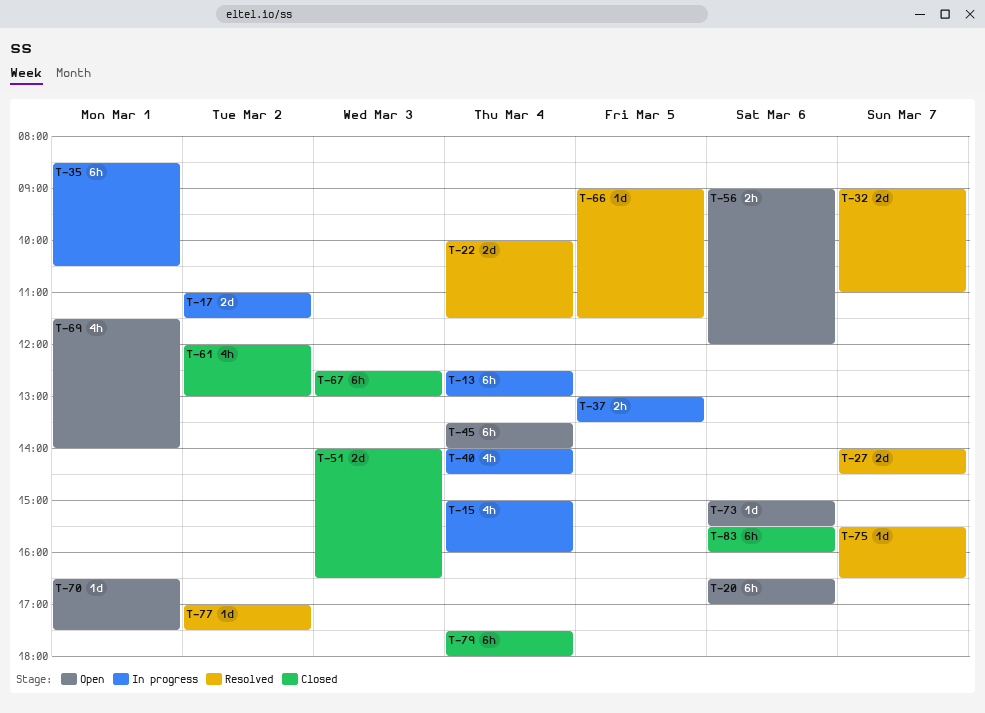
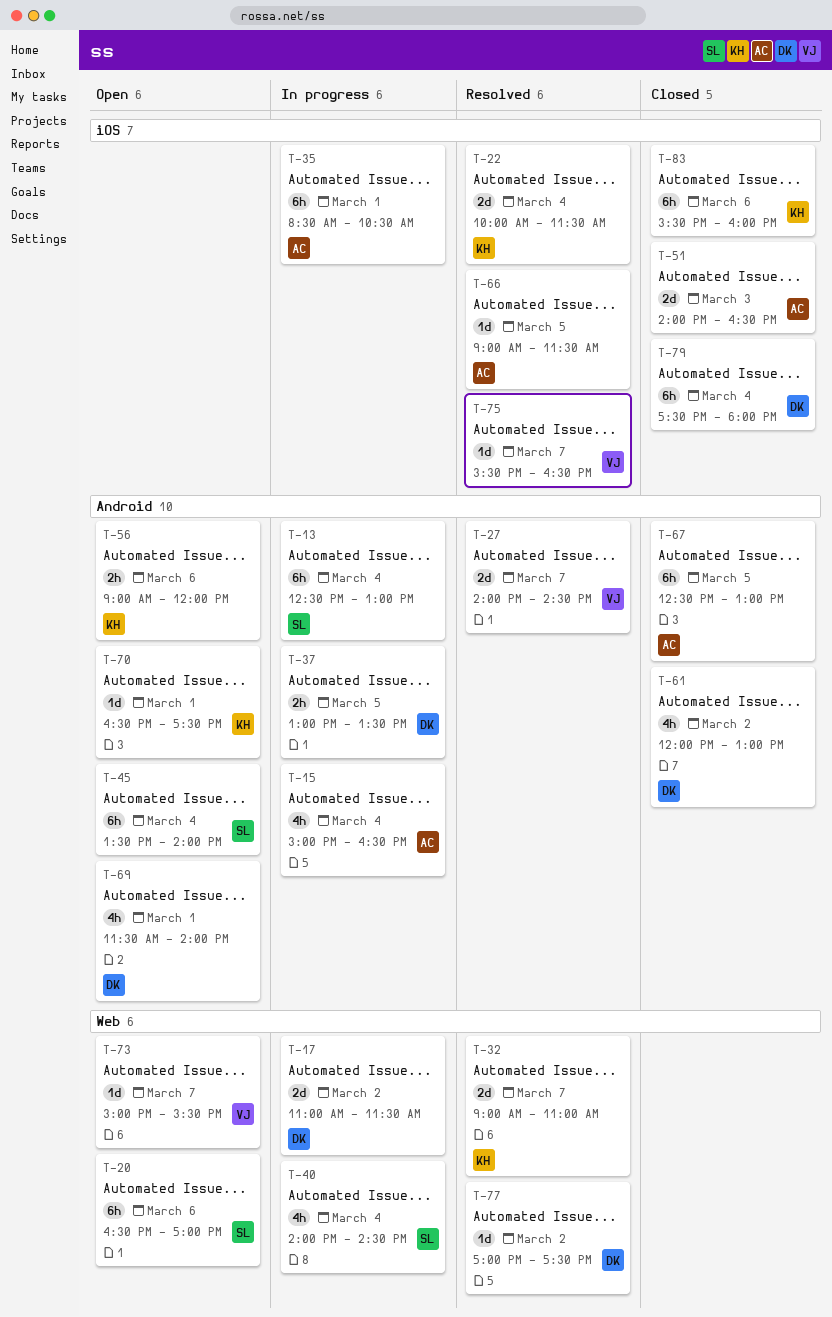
T-15, ends: 16:00 -> 16:30
T-67, day: Mar 3 -> Mar 5
T-73, day: Mar 6 -> Mar 7

